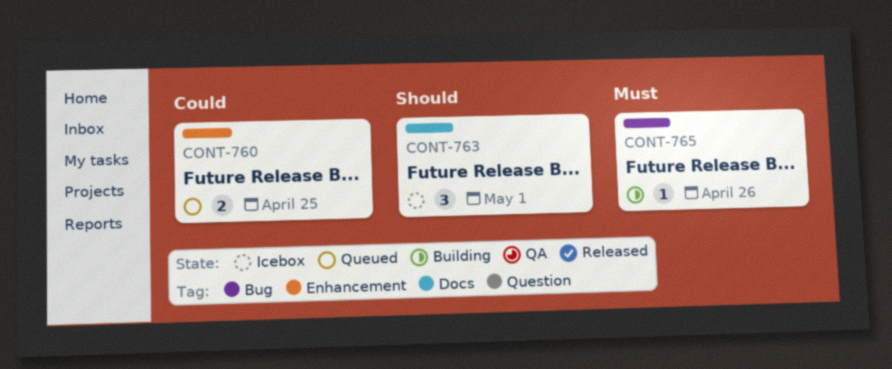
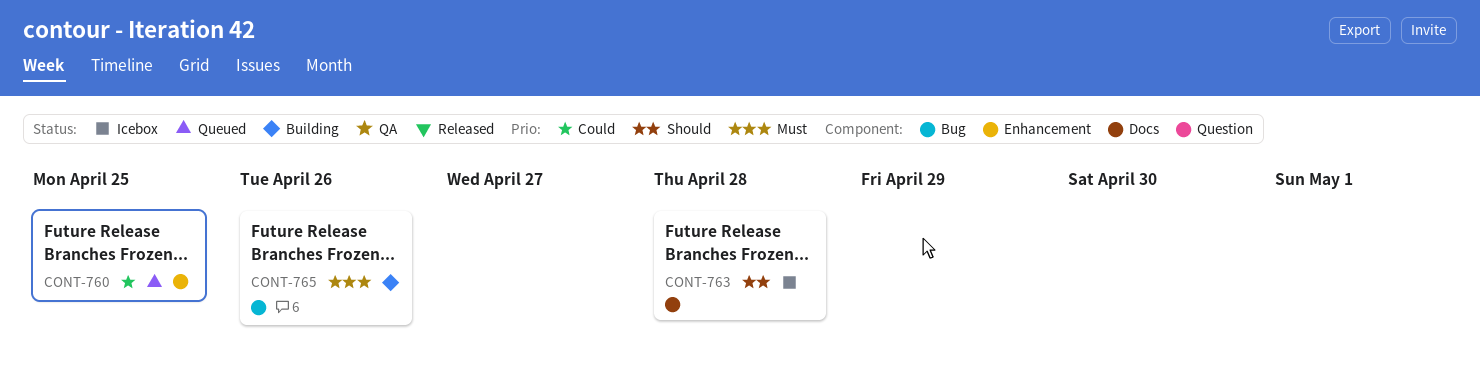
CONT-763, due: May 1 -> Apr 28

